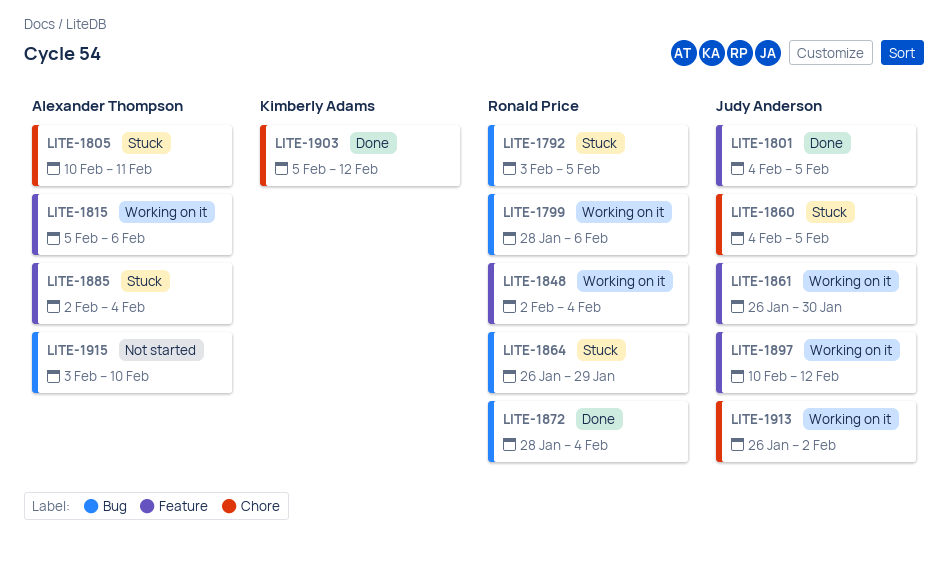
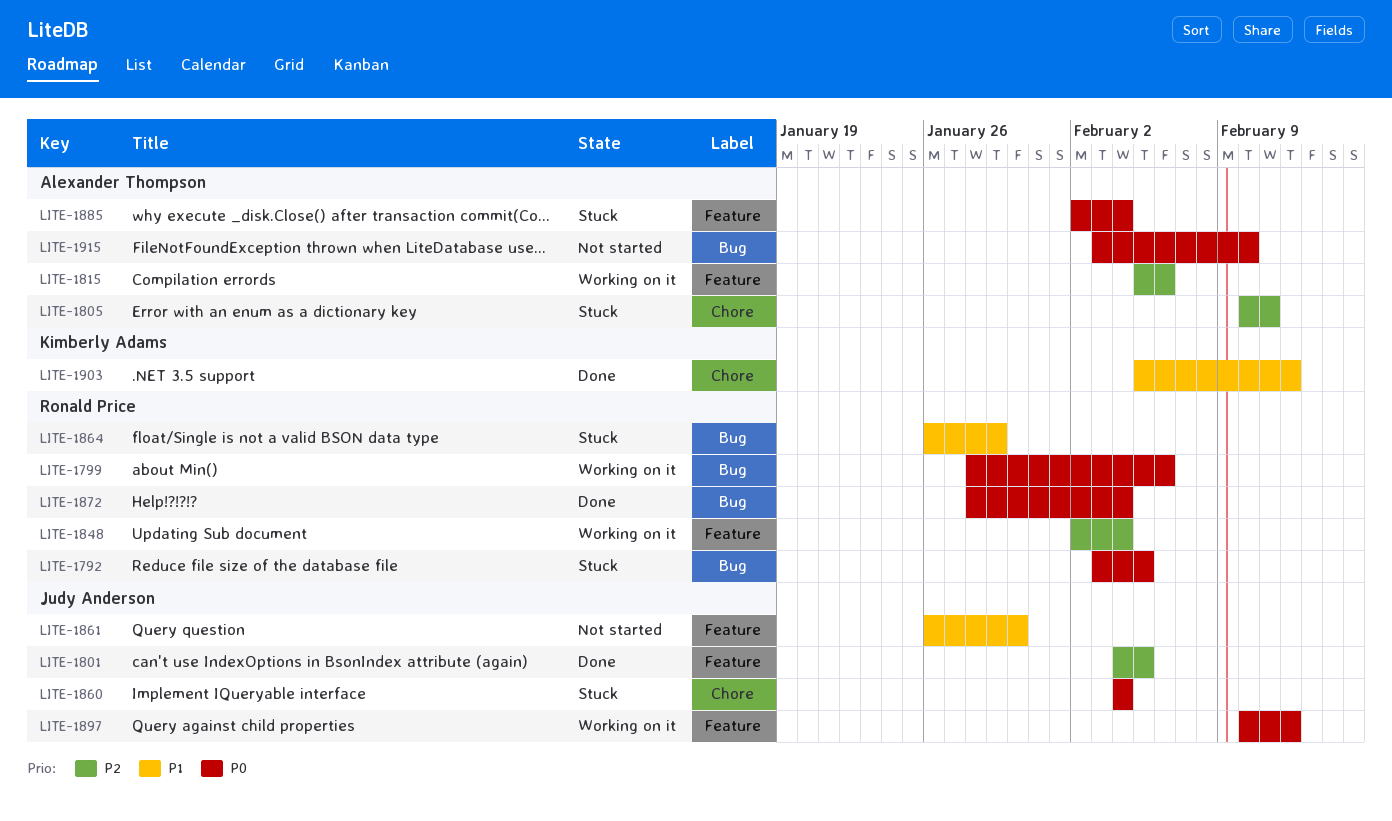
LITE-1860, due: Feb 5 -> Feb 4
LITE-1861, status: Working on it -> Not started
LITE-1913: present -> none

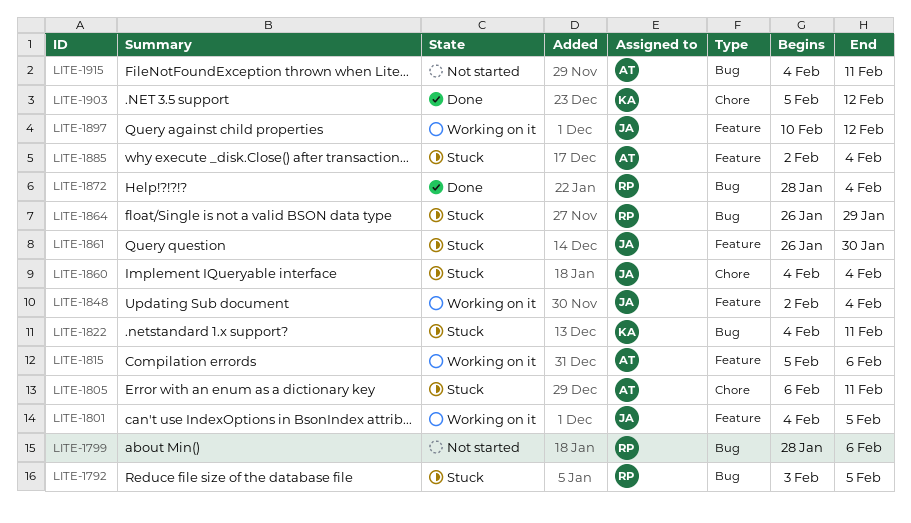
LITE-1799, status: Working on it -> Not started
LITE-1801, status: Done -> Working on it
LITE-1805, start: Feb 10 -> Feb 6
LITE-1822: none -> present
LITE-1848, owner: Ronald Price -> Judy Anderson
LITE-1861, status: Not started -> Stuck
LITE-1915, start: Feb 3 -> Feb 4
LITE-1915, due: Feb 10 -> Feb 11

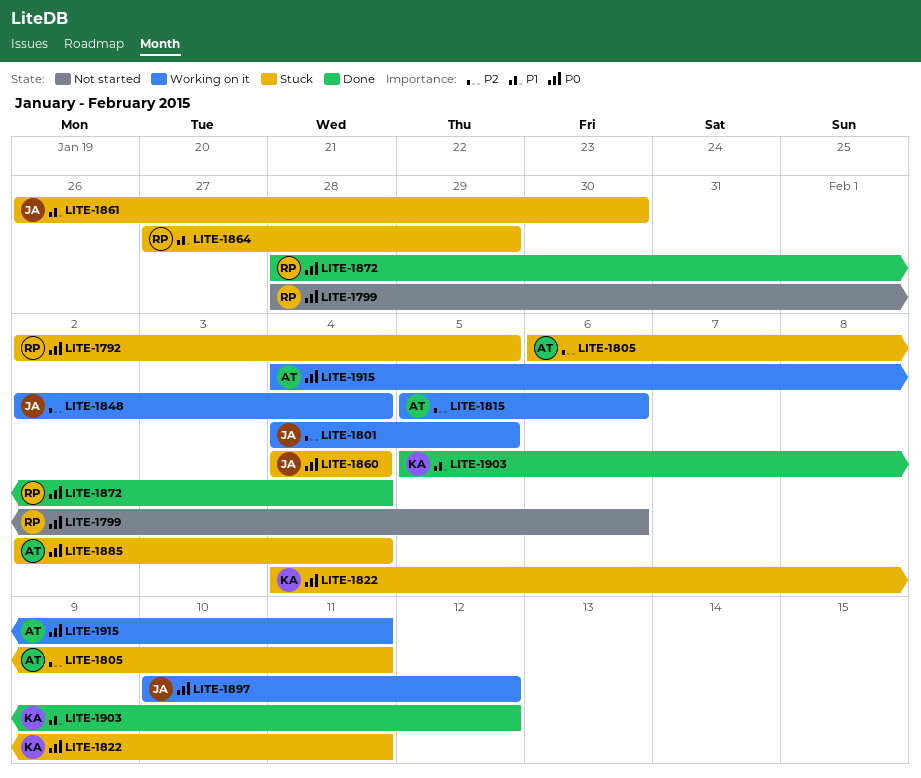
LITE-1792, start: Feb 3 -> Feb 2
LITE-1864, start: Jan 26 -> Jan 27
LITE-1915, status: Not started -> Working on it

